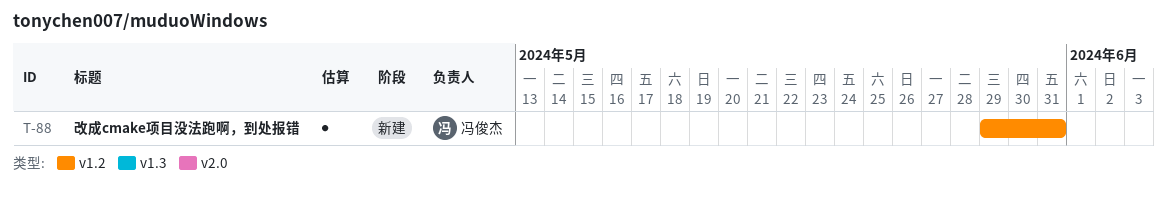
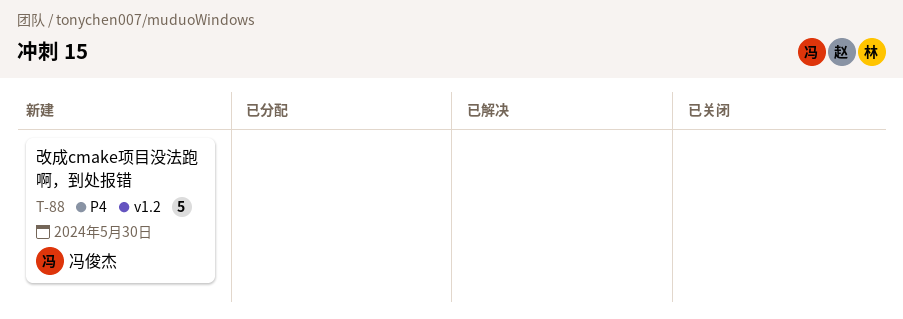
T-88, estimate: 1 -> 5
T-88, due: May 31 -> May 30

